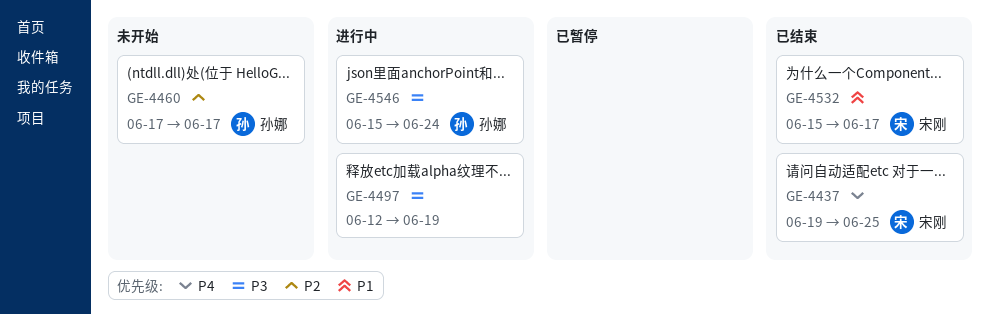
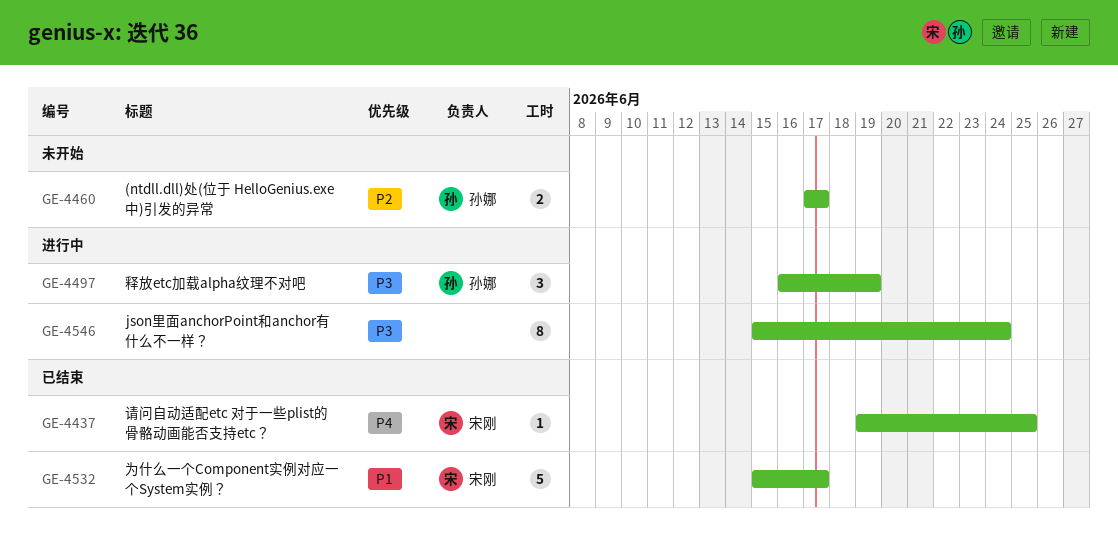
GE-4497, owner: none -> 孙娜
GE-4497, start: Jun 12 -> Jun 16
GE-4546, owner: 孙娜 -> none

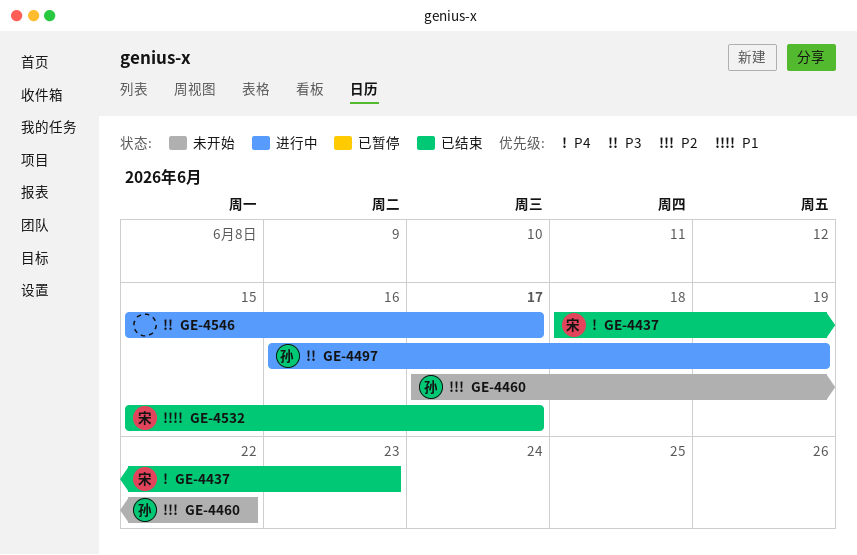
GE-4437, start: Jun 19 -> Jun 18
GE-4437, due: Jun 25 -> Jun 23
GE-4460, due: Jun 17 -> Jun 22
GE-4546, due: Jun 24 -> Jun 17

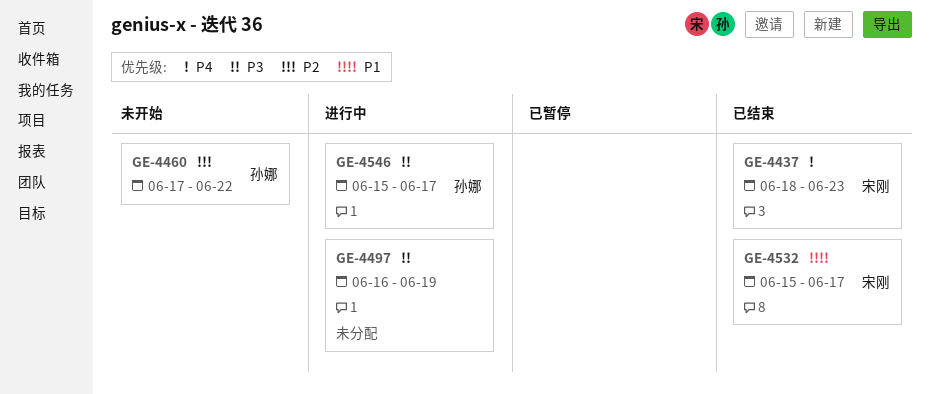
GE-4497, owner: 孙娜 -> none
GE-4546, owner: none -> 孙娜

